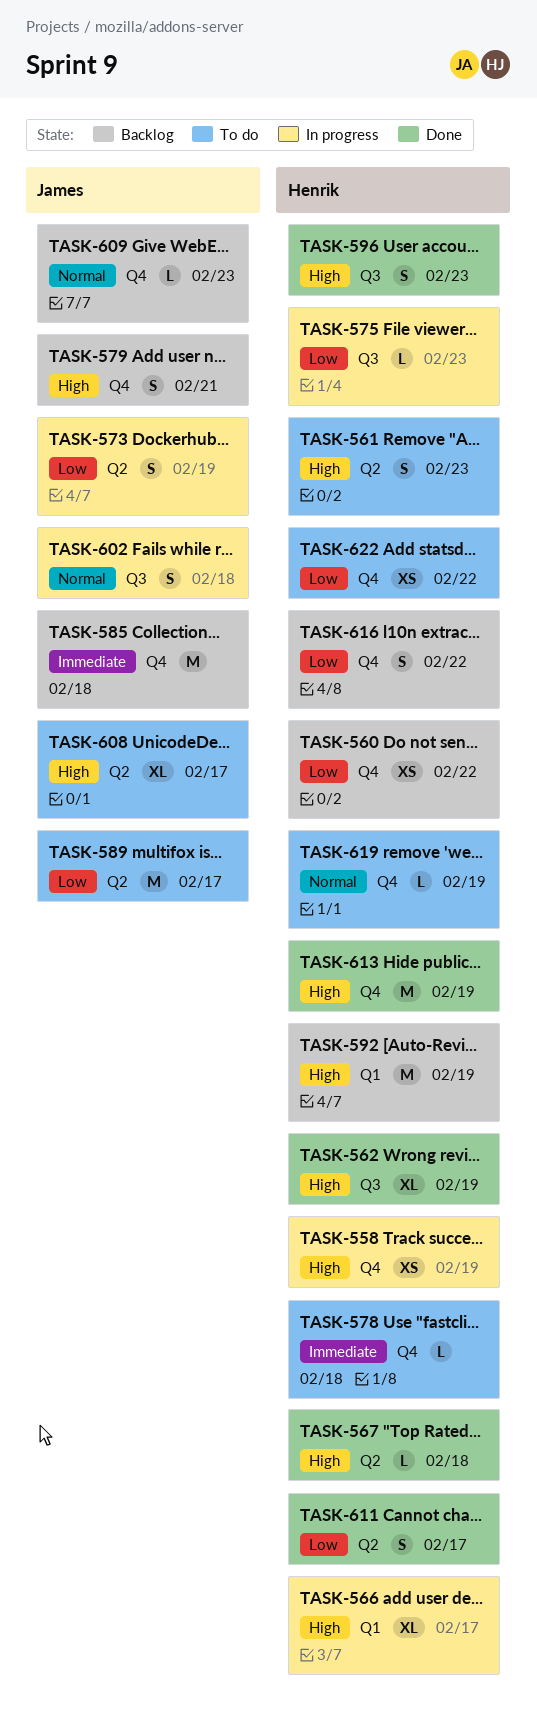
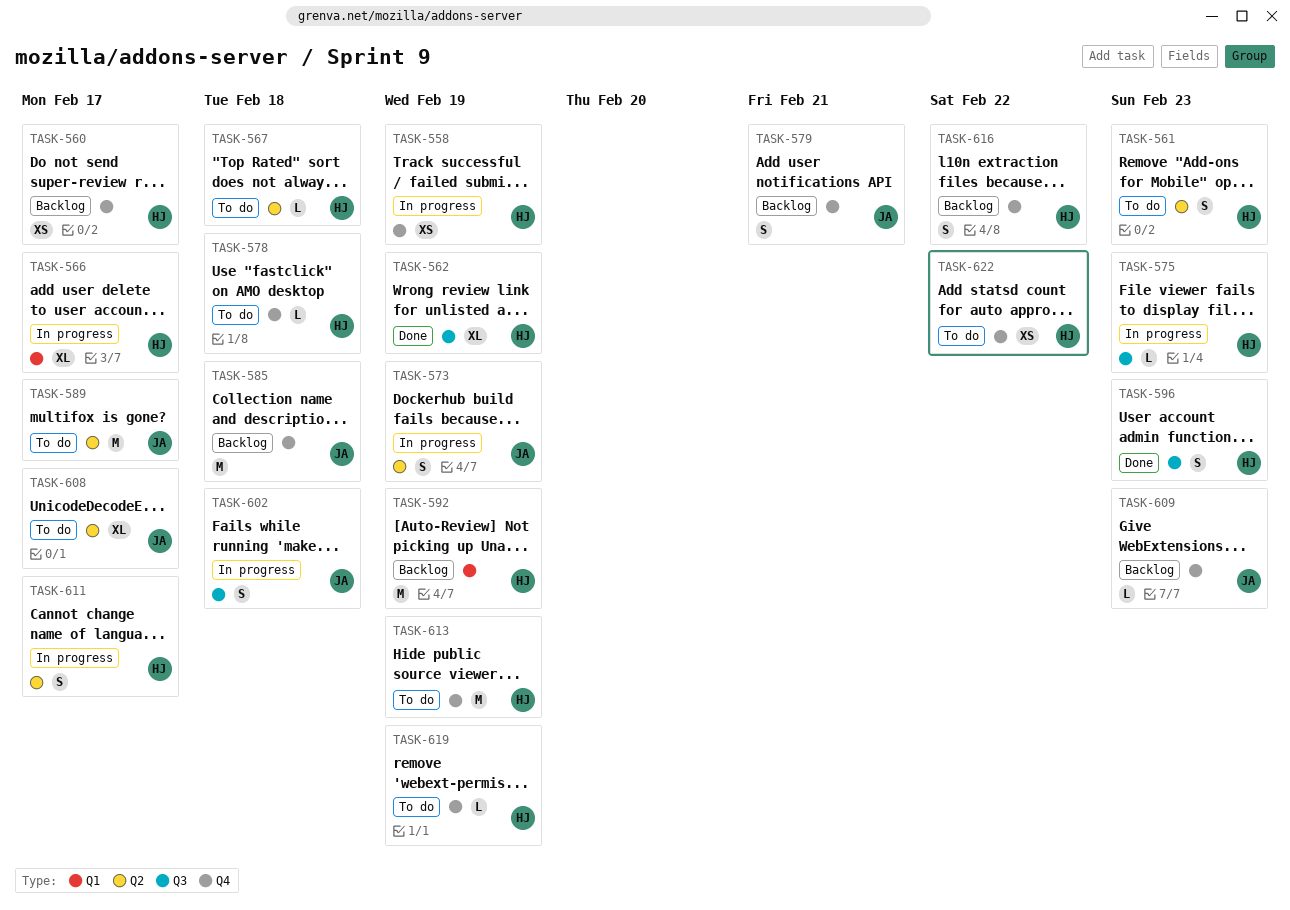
TASK-560, due: Feb 22 -> Feb 17
TASK-567, status: Done -> To do
TASK-611, status: Done -> In progress
TASK-613, status: Done -> To do

